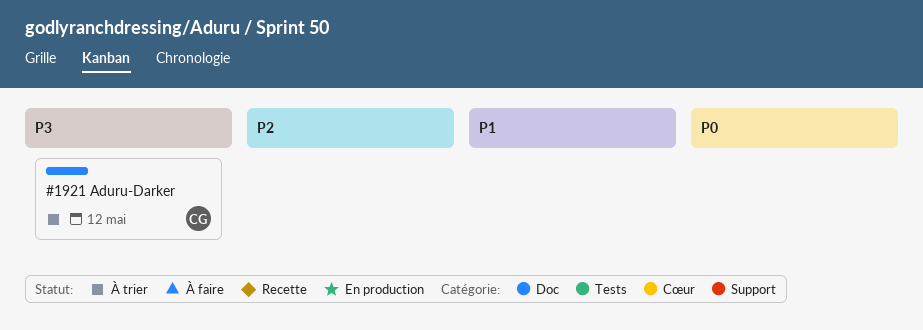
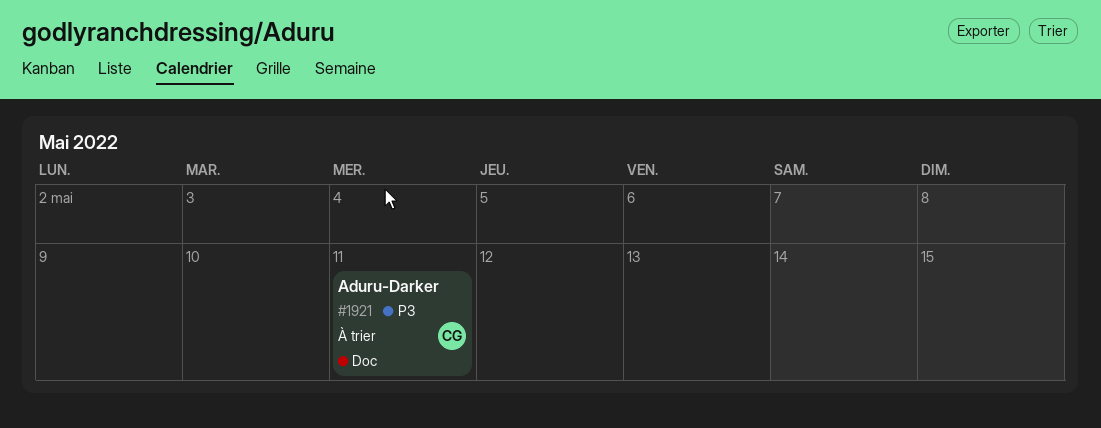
#1921, due: May 12 -> May 11

